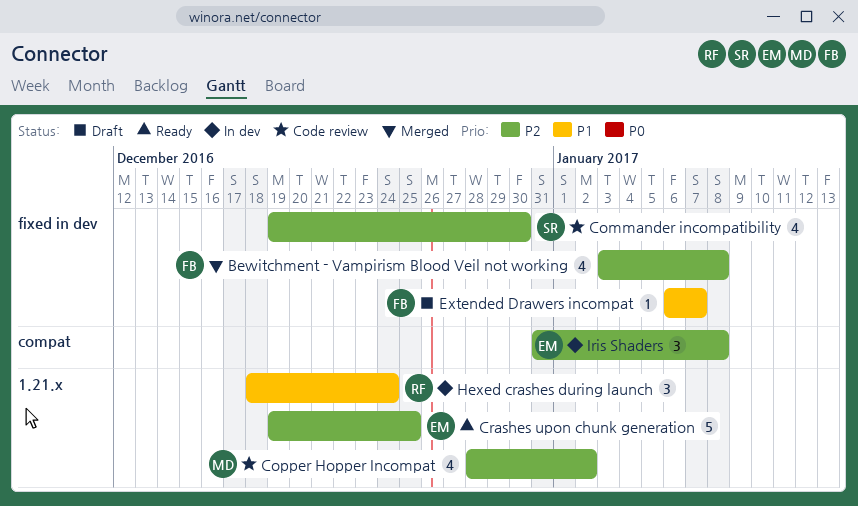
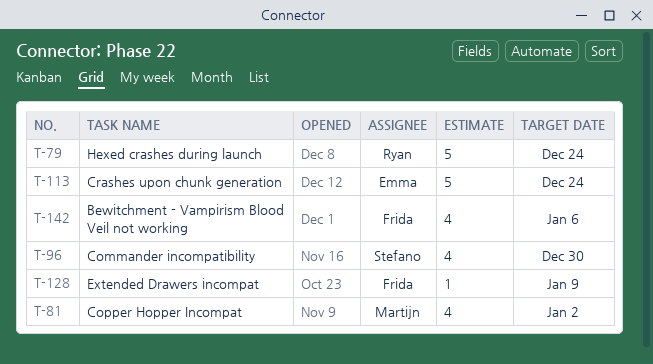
Bewitchment - Vampirism Blood Veil not working, due: Jan 8 -> Jan 6
Crashes upon chunk generation, due: Dec 25 -> Dec 24
Extended Drawers incompat, due: Jan 7 -> Jan 9
Hexed crashes during launch, estimate: 3 -> 5
Iris Shaders: present -> none

